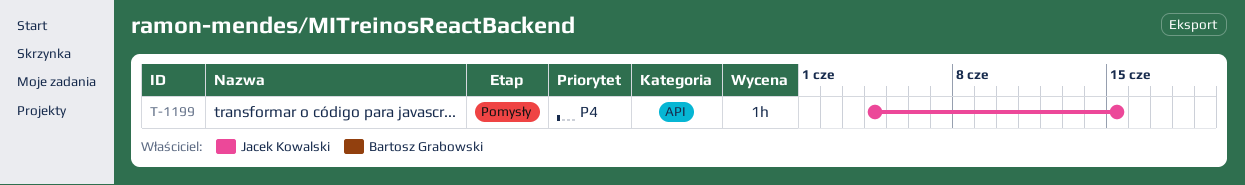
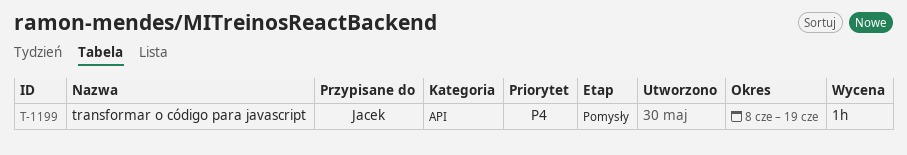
T-1199, start: Jun 4 -> Jun 8
T-1199, due: Jun 15 -> Jun 19

